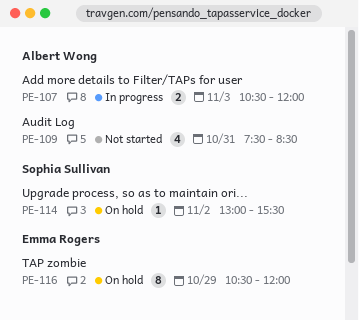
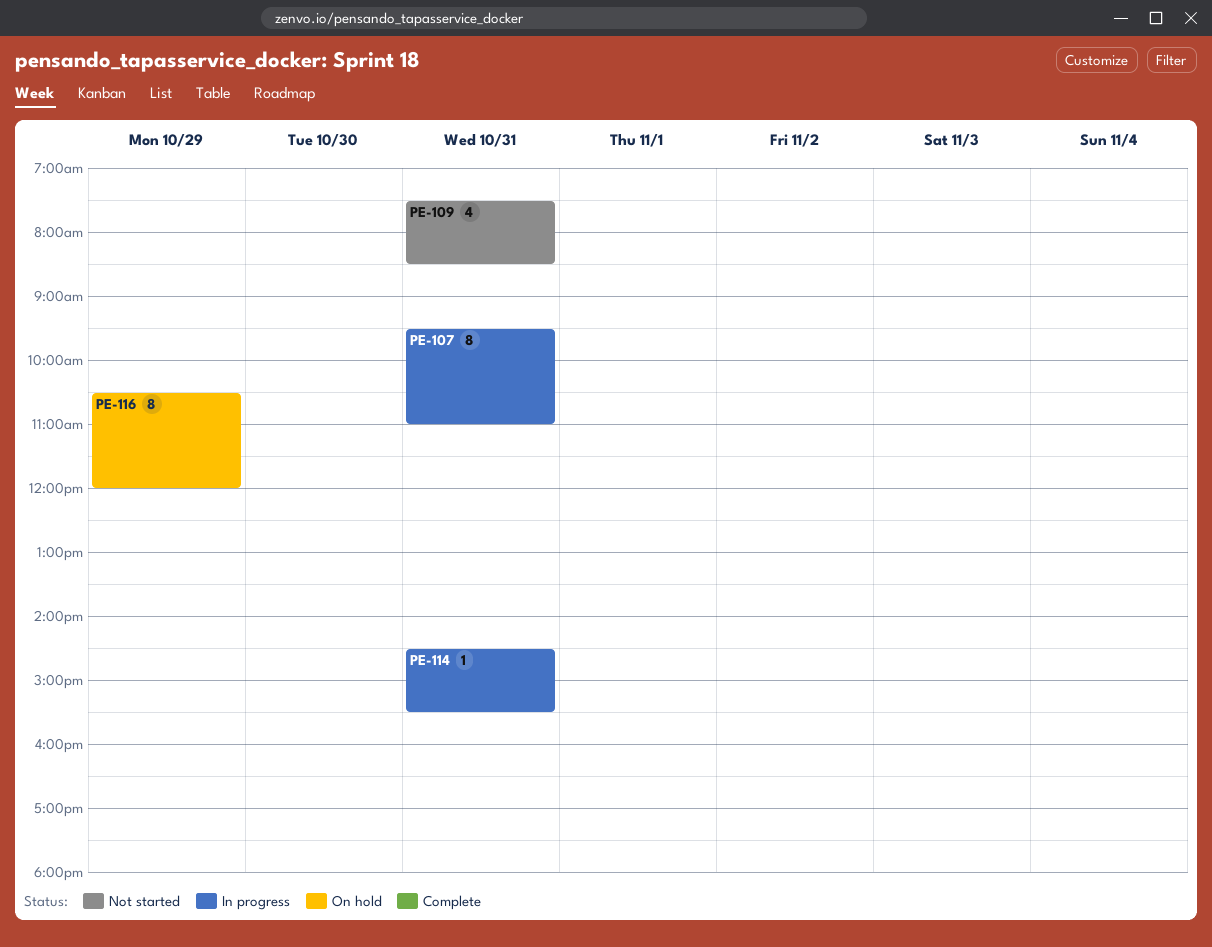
PE-107, estimate: 2 -> 8
PE-107, day: Nov 3 -> Oct 31
PE-107, begins: 10:30 -> 09:30
PE-107, ends: 12:00 -> 11:00
PE-114, status: On hold -> In progress
PE-114, day: Nov 2 -> Oct 31
PE-114, begins: 13:00 -> 14:30

